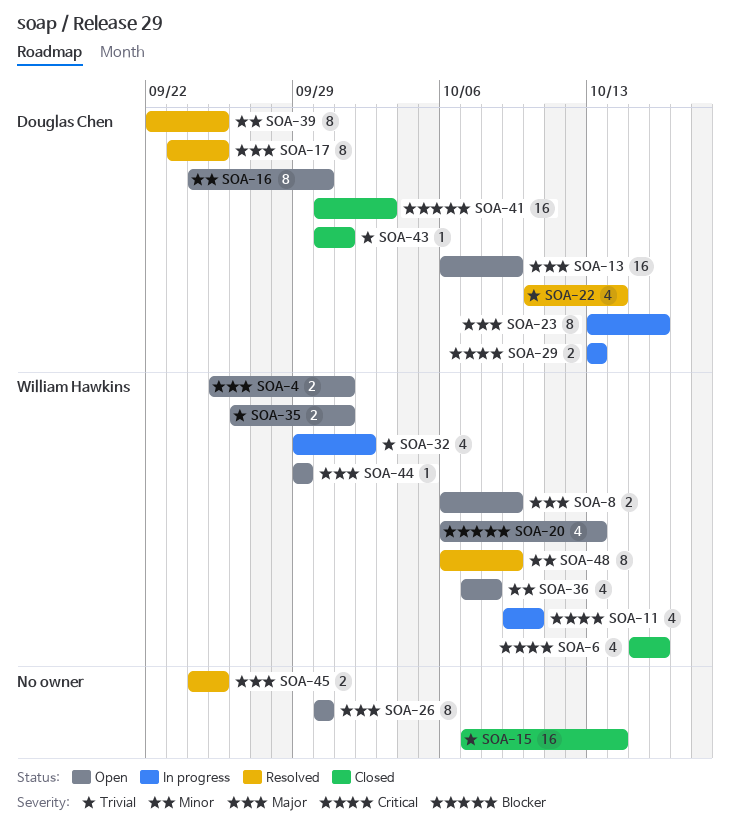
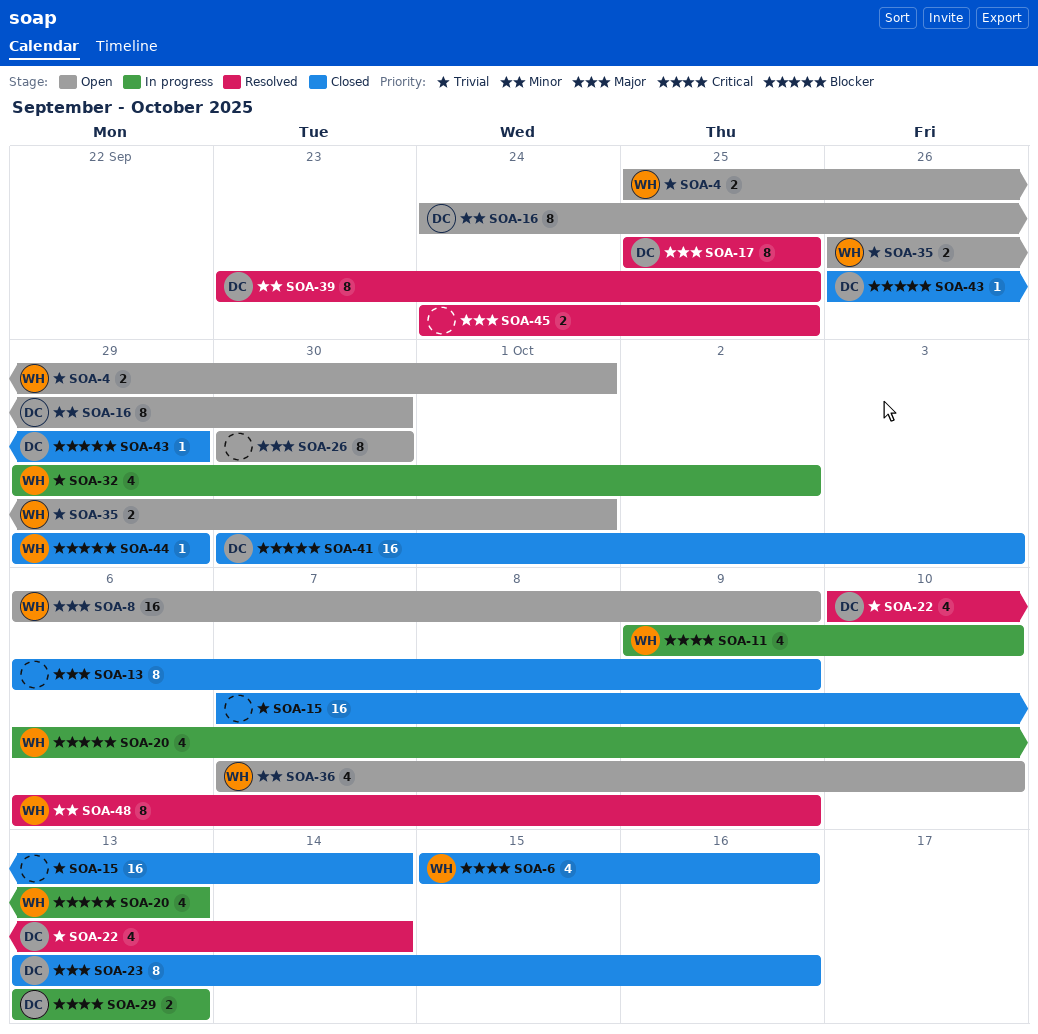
SOA-4, priority: Major -> Trivial
SOA-8, estimate: 2 -> 16
SOA-13, status: Open -> Closed
SOA-13, owner: Douglas Chen -> none
SOA-13, estimate: 16 -> 8
SOA-17, start: Sep 23 -> Sep 25
SOA-20, status: Open -> In progress
SOA-23, status: In progress -> Closed
SOA-36, due: Oct 8 -> Oct 10
SOA-39, start: Sep 22 -> Sep 23
SOA-43, priority: Trivial -> Blocker
SOA-43, start: Sep 30 -> Sep 26
SOA-43, due: Oct 1 -> Sep 29
SOA-44, status: Open -> Closed
SOA-44, priority: Major -> Blocker

